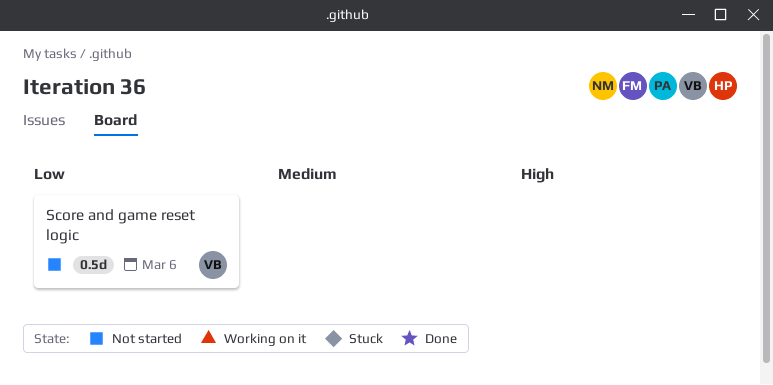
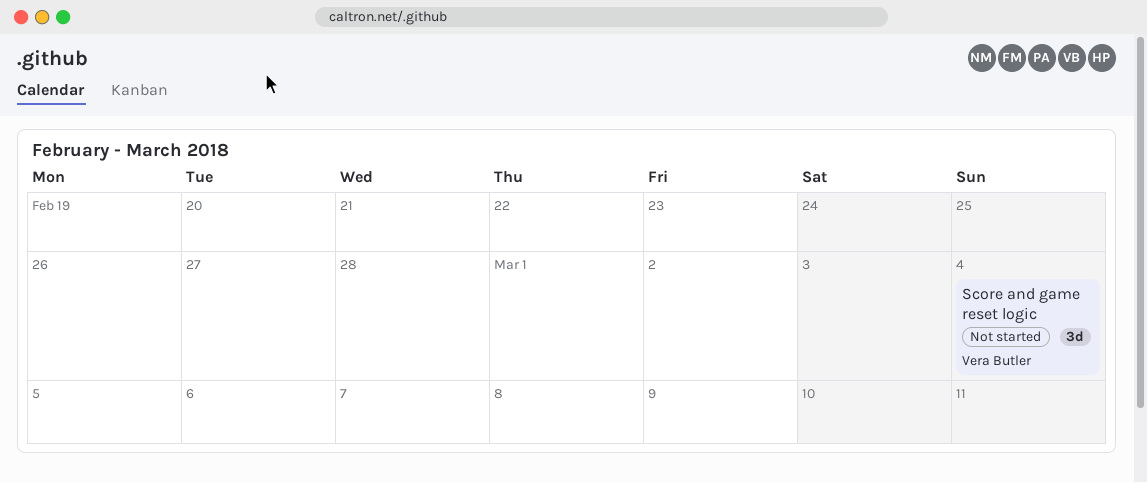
Score and game reset logic, estimate: 0.5d -> 3d
Score and game reset logic, due: Mar 6 -> Mar 4

